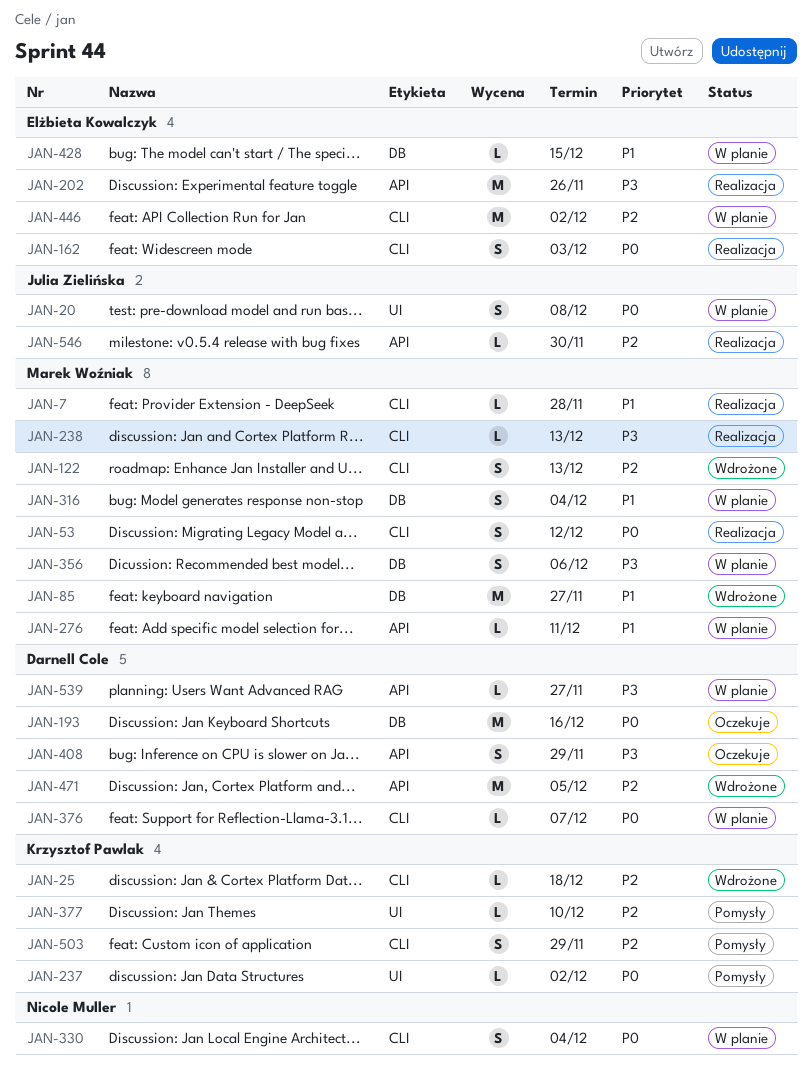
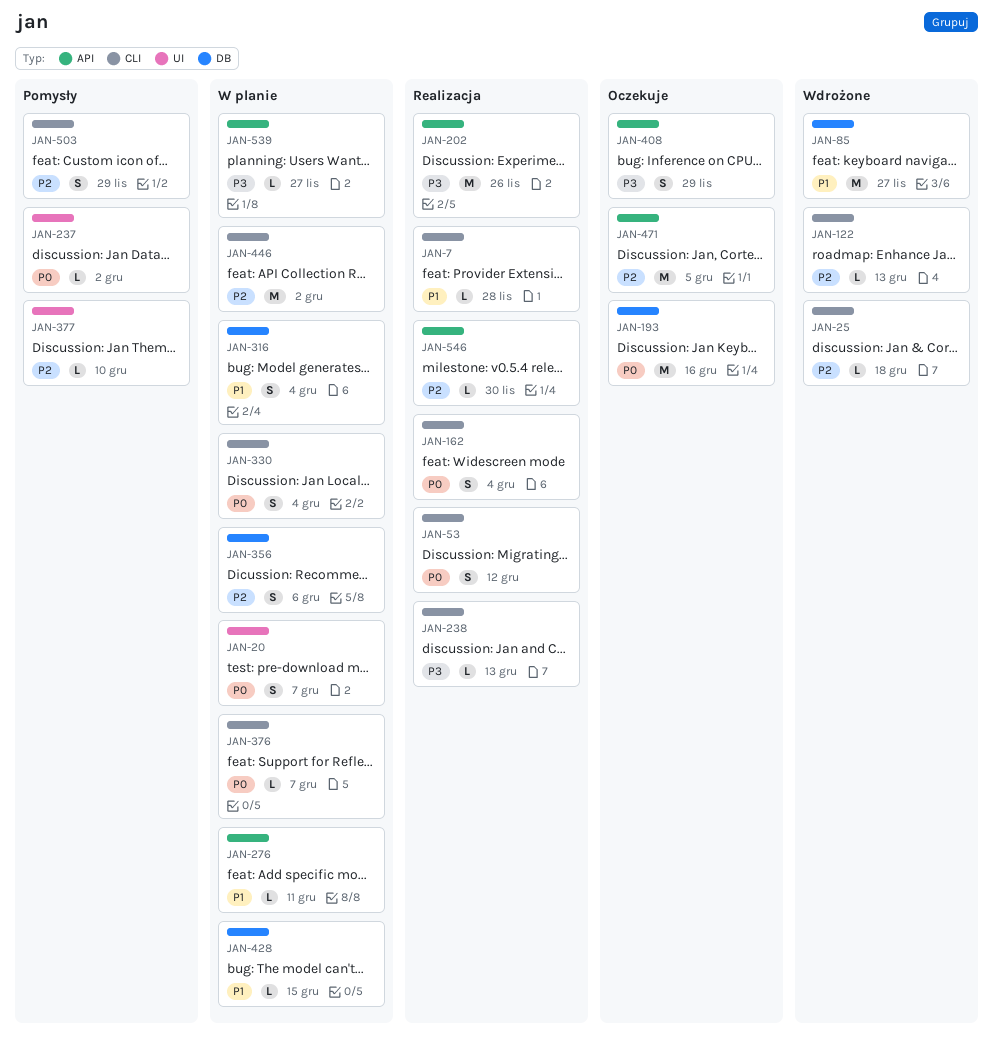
JAN-20, due: Dec 8 -> Dec 7
JAN-122, estimate: S -> L
JAN-162, due: Dec 3 -> Dec 4
JAN-356, priority: P3 -> P2
JAN-471, status: Wdrożone -> Oczekuje

